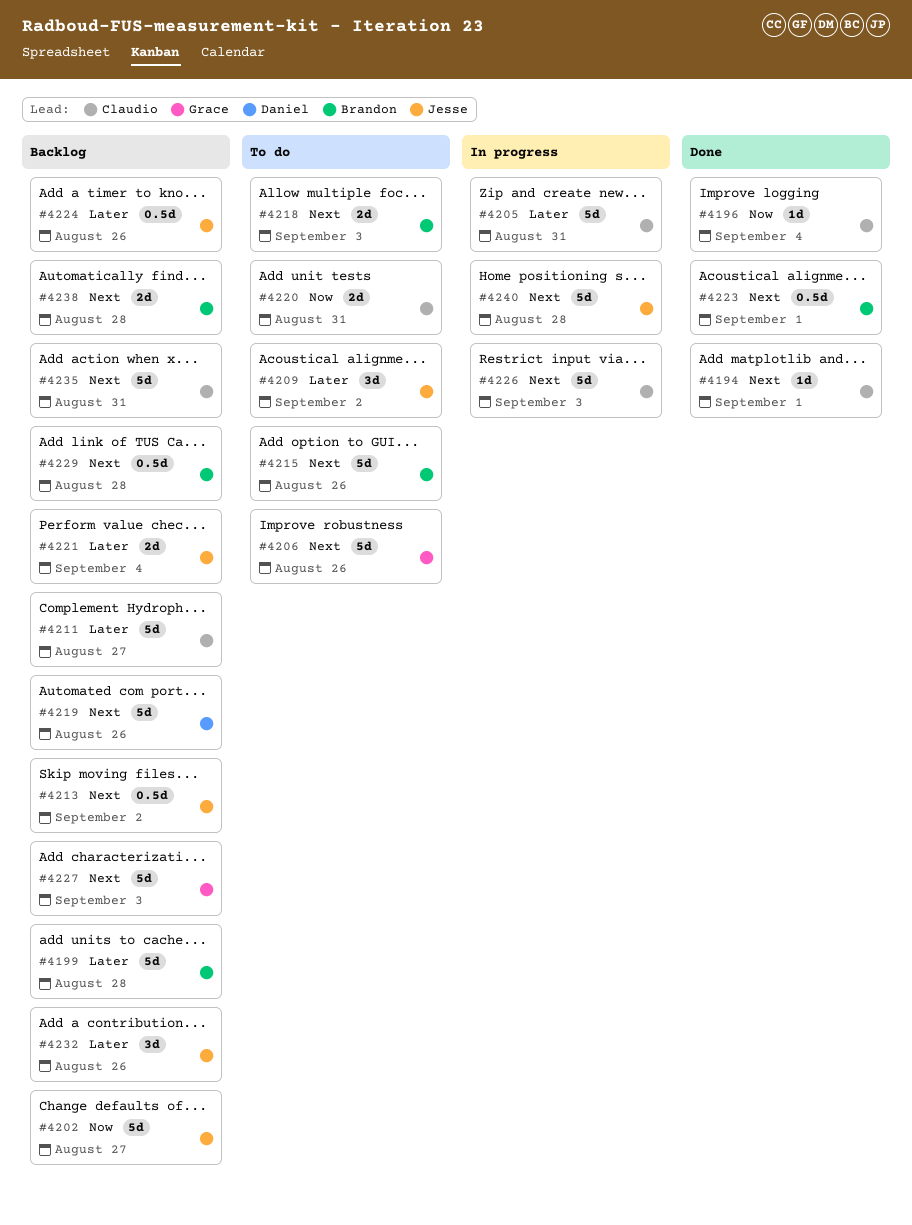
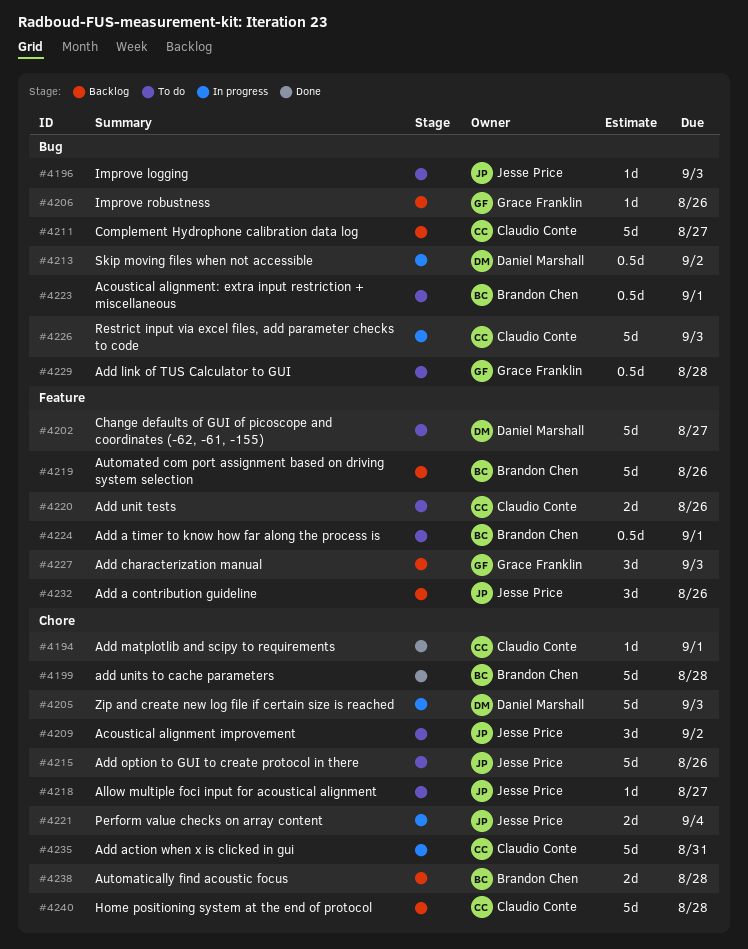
#4196, status: Done -> To do
#4196, owner: Claudio Conte -> Jesse Price
#4196, due: Sep 4 -> Sep 3
#4199, status: Backlog -> Done
#4202, status: Backlog -> To do
#4202, owner: Jesse Price -> Daniel Marshall
#4205, owner: Claudio Conte -> Daniel Marshall
#4205, due: Aug 31 -> Sep 3
#4206, status: To do -> Backlog
#4206, estimate: 5d -> 1d
#4213, status: Backlog -> In progress
#4213, owner: Jesse Price -> Daniel Marshall
#4215, owner: Brandon Chen -> Jesse Price
#4218, owner: Brandon Chen -> Jesse Price
#4218, estimate: 2d -> 1d
#4218, due: Sep 3 -> Aug 27
#4219, owner: Daniel Marshall -> Brandon Chen
#4220, due: Aug 31 -> Aug 26
#4221, status: Backlog -> In progress
#4223, status: Done -> To do
#4224, status: Backlog -> To do
#4224, owner: Jesse Price -> Brandon Chen
#4224, due: Aug 26 -> Sep 1
#4227, estimate: 5d -> 3d
#4229, status: Backlog -> To do
#4229, owner: Brandon Chen -> Grace Franklin
#4235, status: Backlog -> In progress
#4240, status: In progress -> Backlog
#4240, owner: Jesse Price -> Claudio Conte

